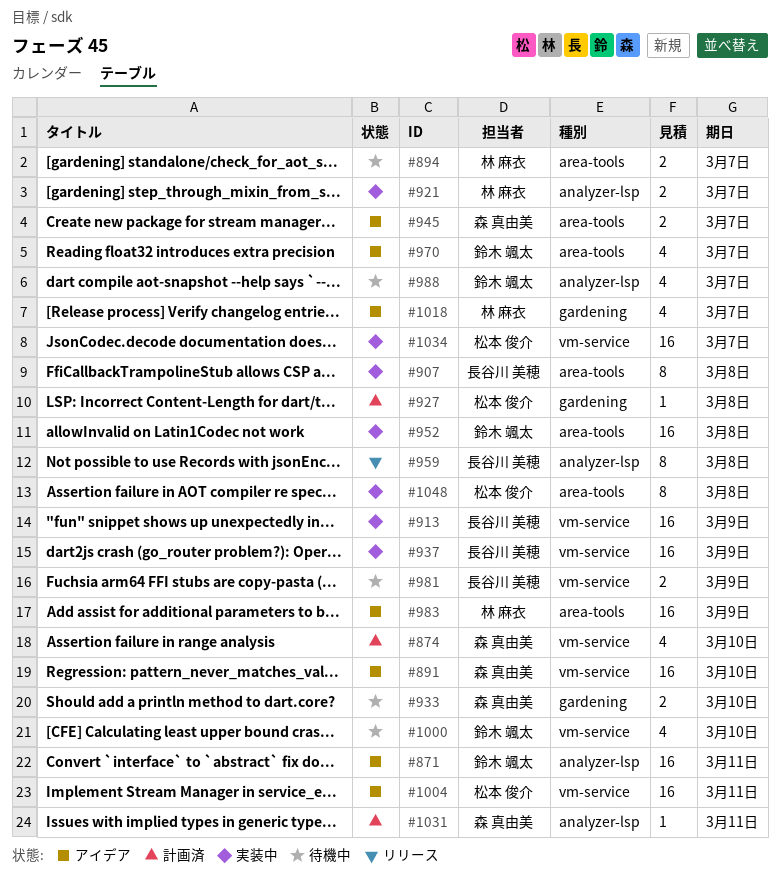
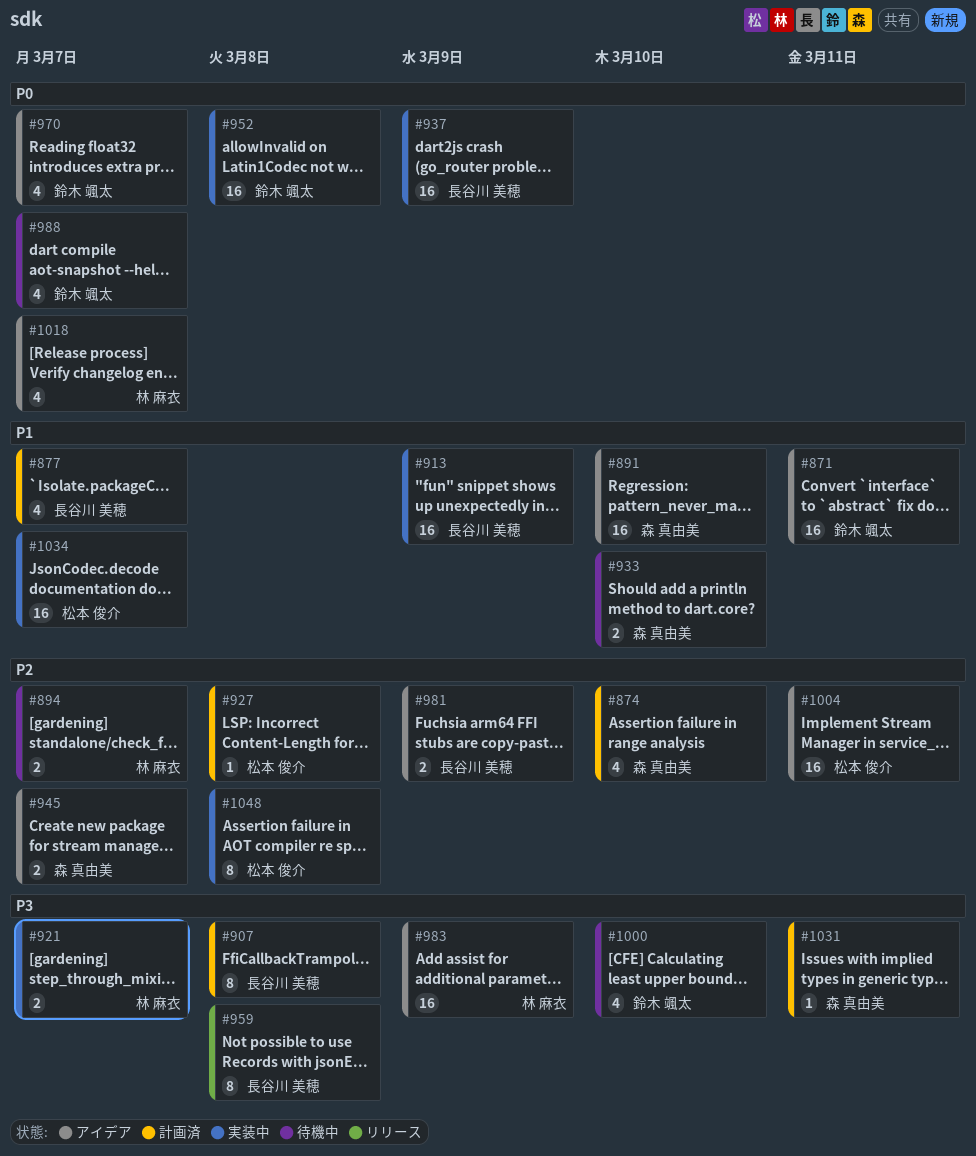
#877: none -> present
#907, status: 実装中 -> 計画済
#981, status: 待機中 -> アイデア

